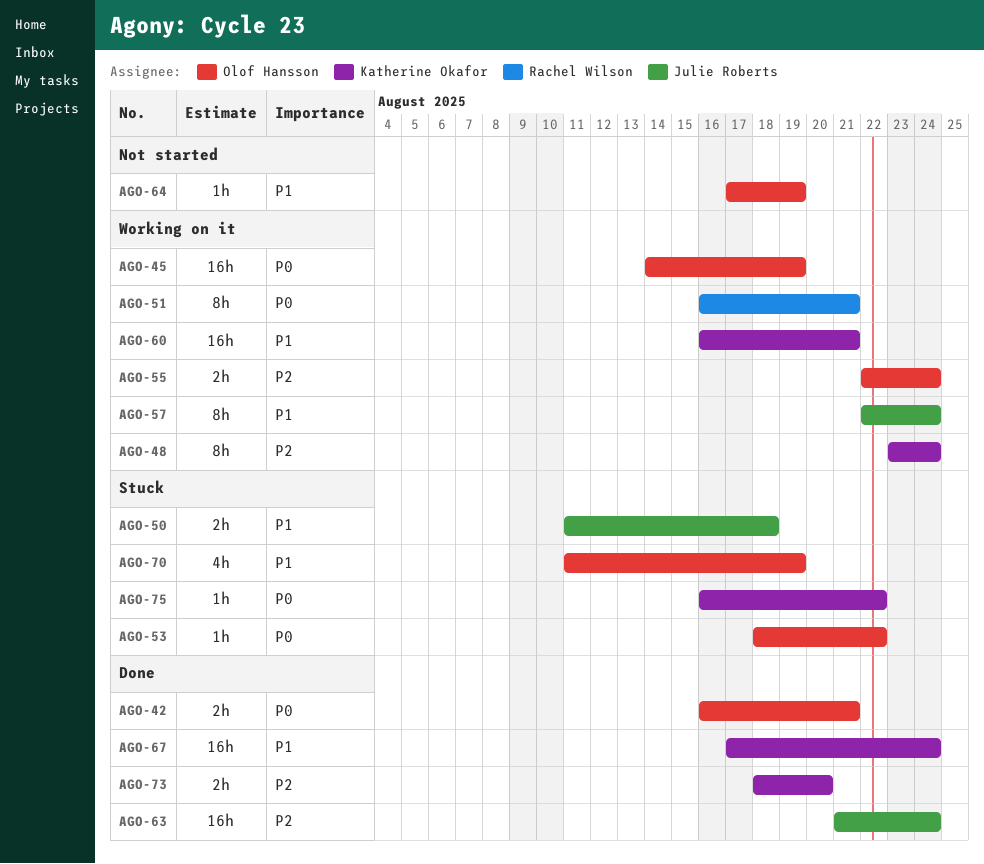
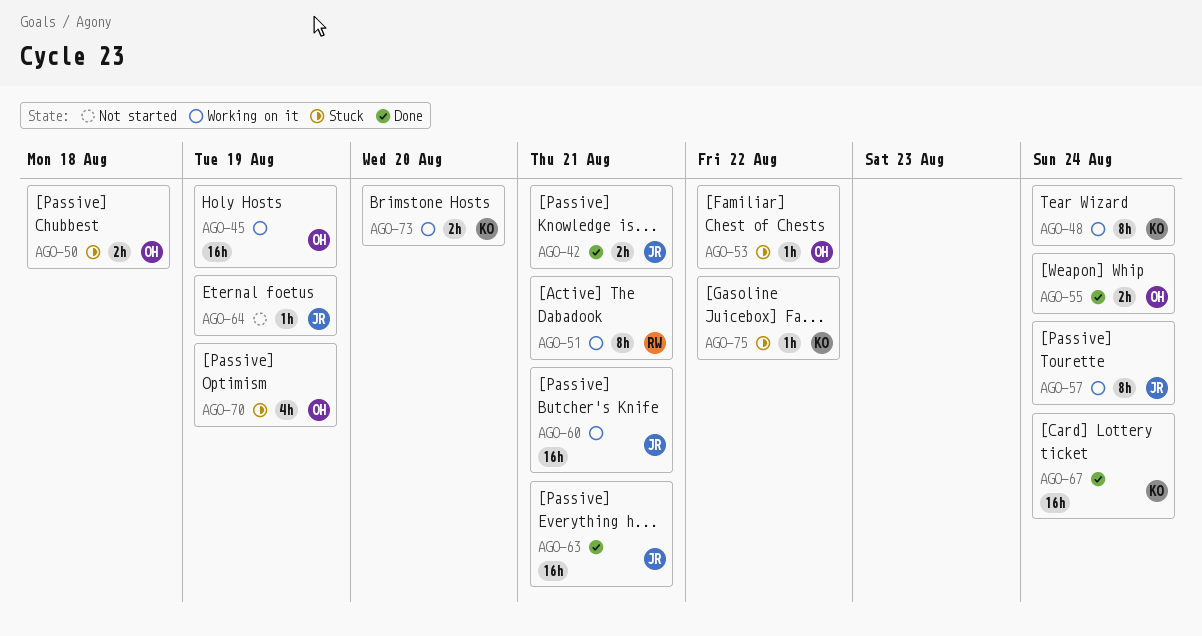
AGO-42, owner: Olof Hansson -> Julie Roberts
AGO-50, owner: Julie Roberts -> Olof Hansson
AGO-55, status: Working on it -> Done
AGO-60, owner: Katherine Okafor -> Julie Roberts
AGO-63, due: Aug 24 -> Aug 21
AGO-64, owner: Olof Hansson -> Julie Roberts
AGO-73, status: Done -> Working on it

